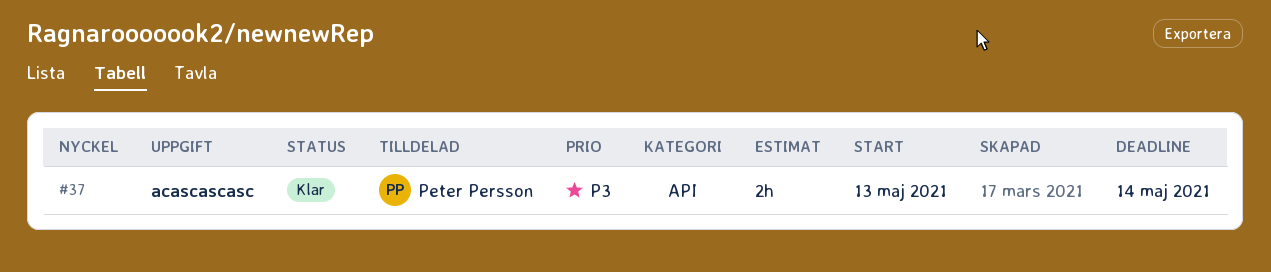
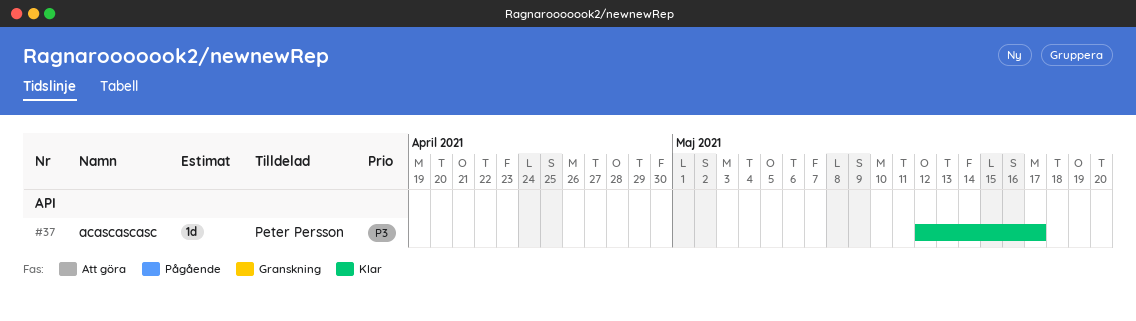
#37, estimate: 2h -> 1d
#37, start: May 13 -> May 12
#37, due: May 14 -> May 17

